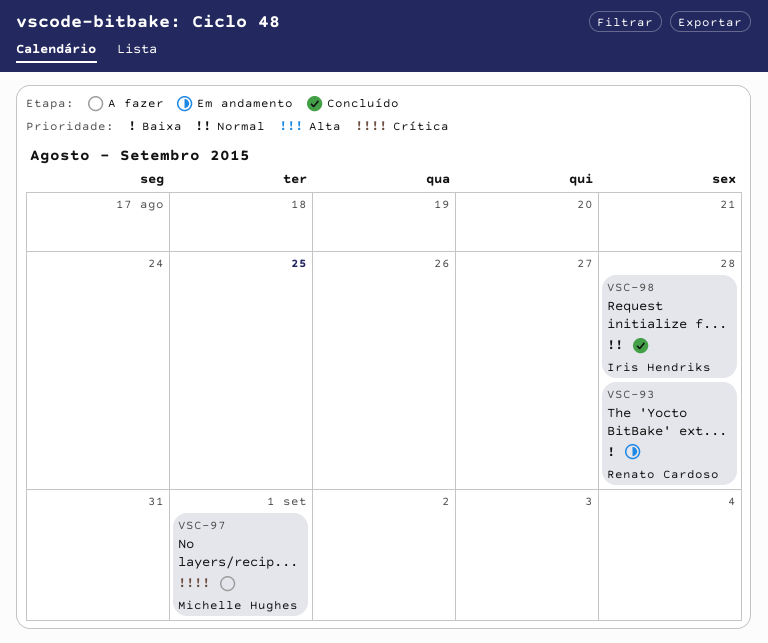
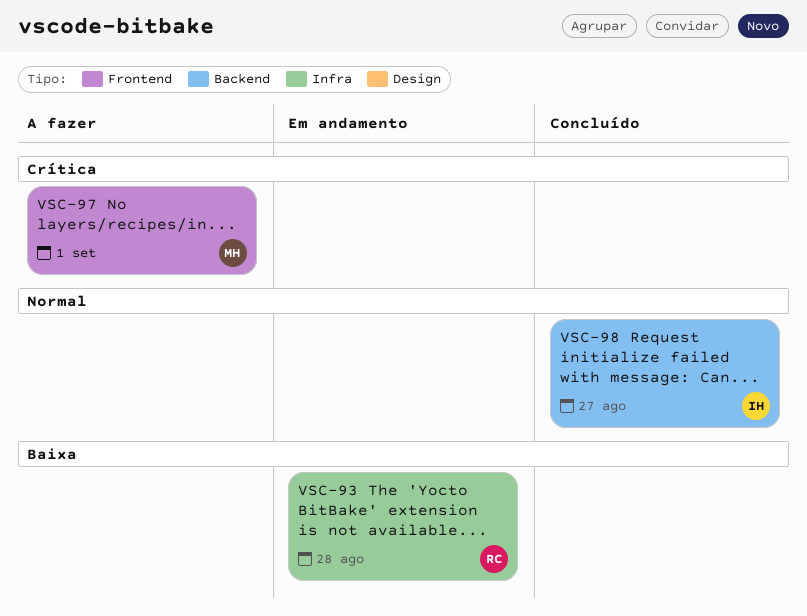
VSC-98, due: Aug 28 -> Aug 27

